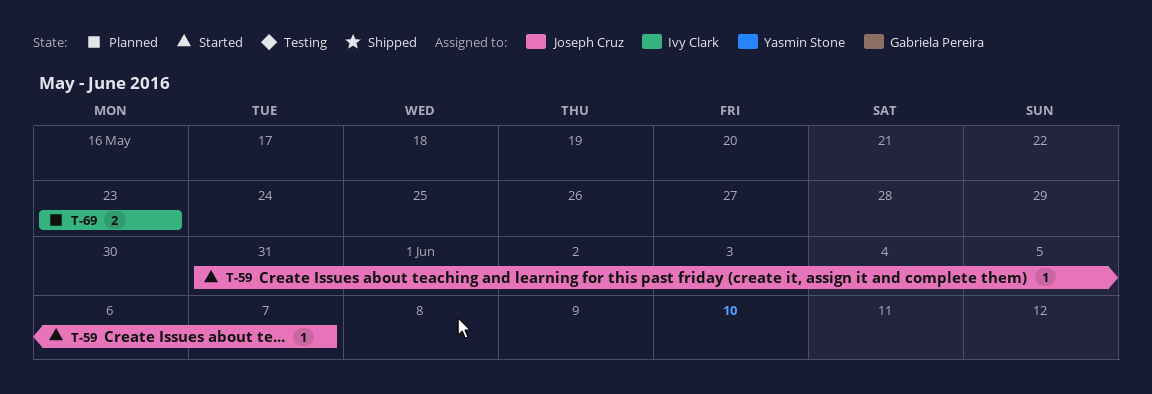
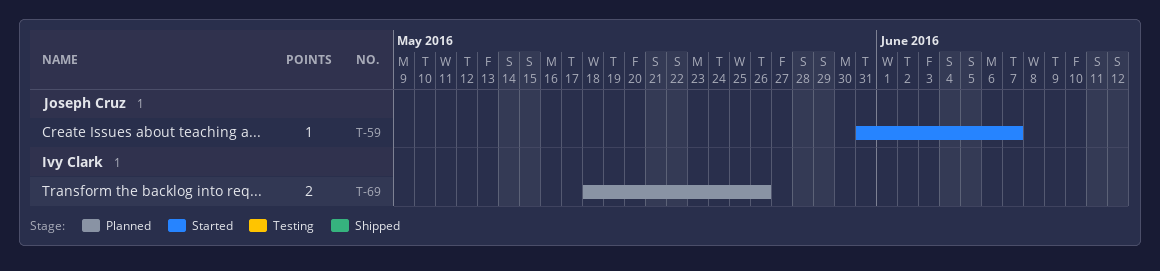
T-69, start: May 23 -> May 18
T-69, due: May 23 -> May 26

